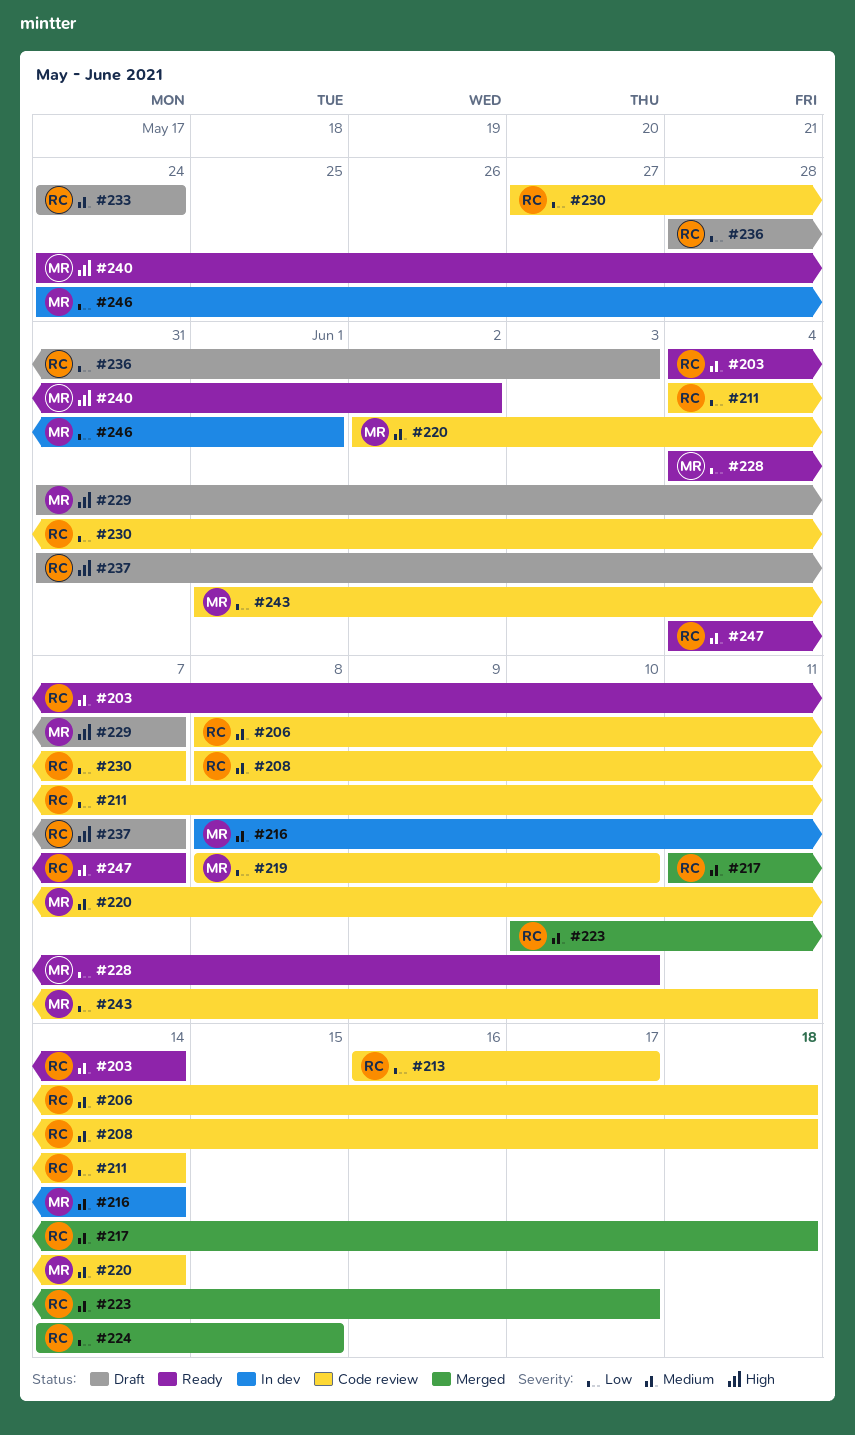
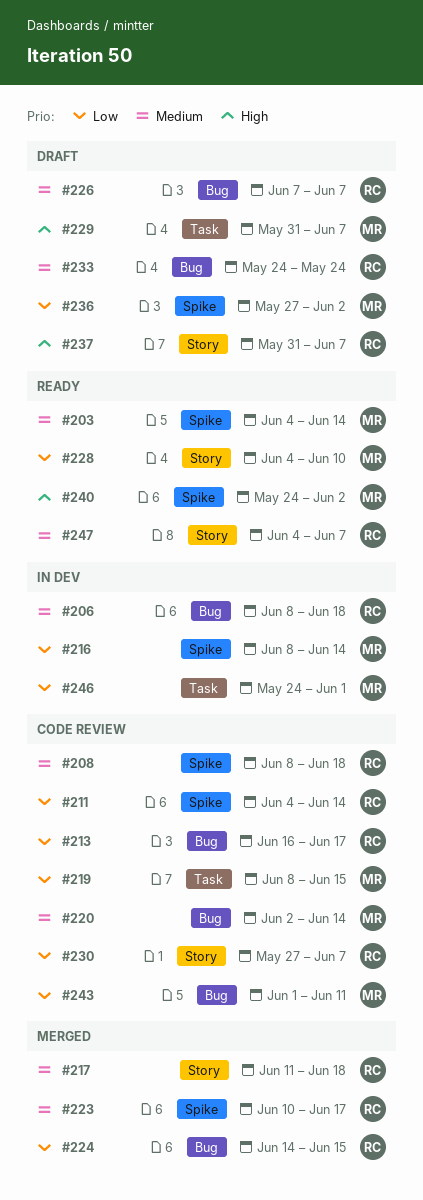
#203, owner: RC -> MR
#206, status: Code review -> In dev
#216, priority: Medium -> Low
#219, due: Jun 10 -> Jun 15
#226: none -> present
#236, owner: RC -> MR
#236, start: May 28 -> May 27
#236, due: Jun 3 -> Jun 2

